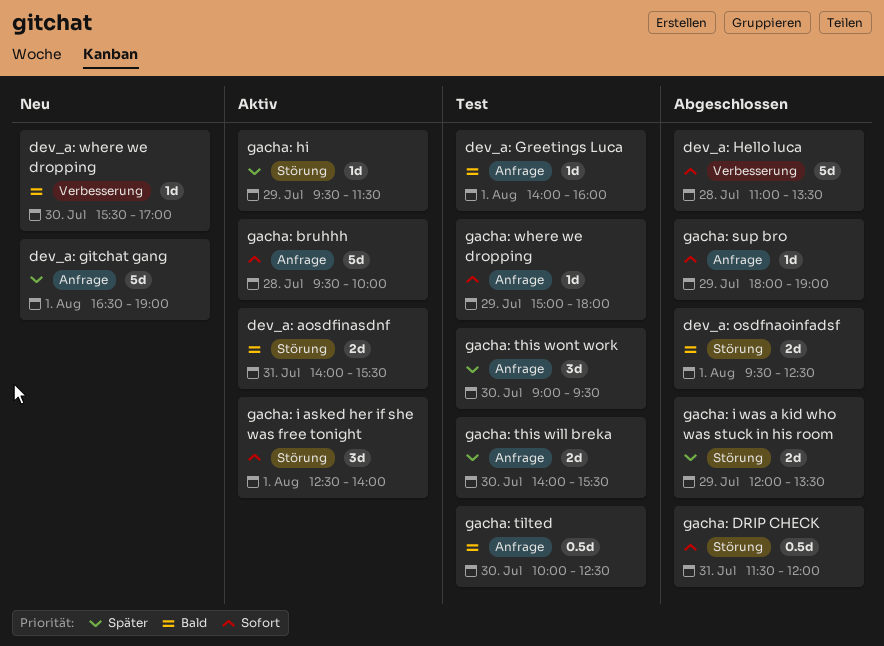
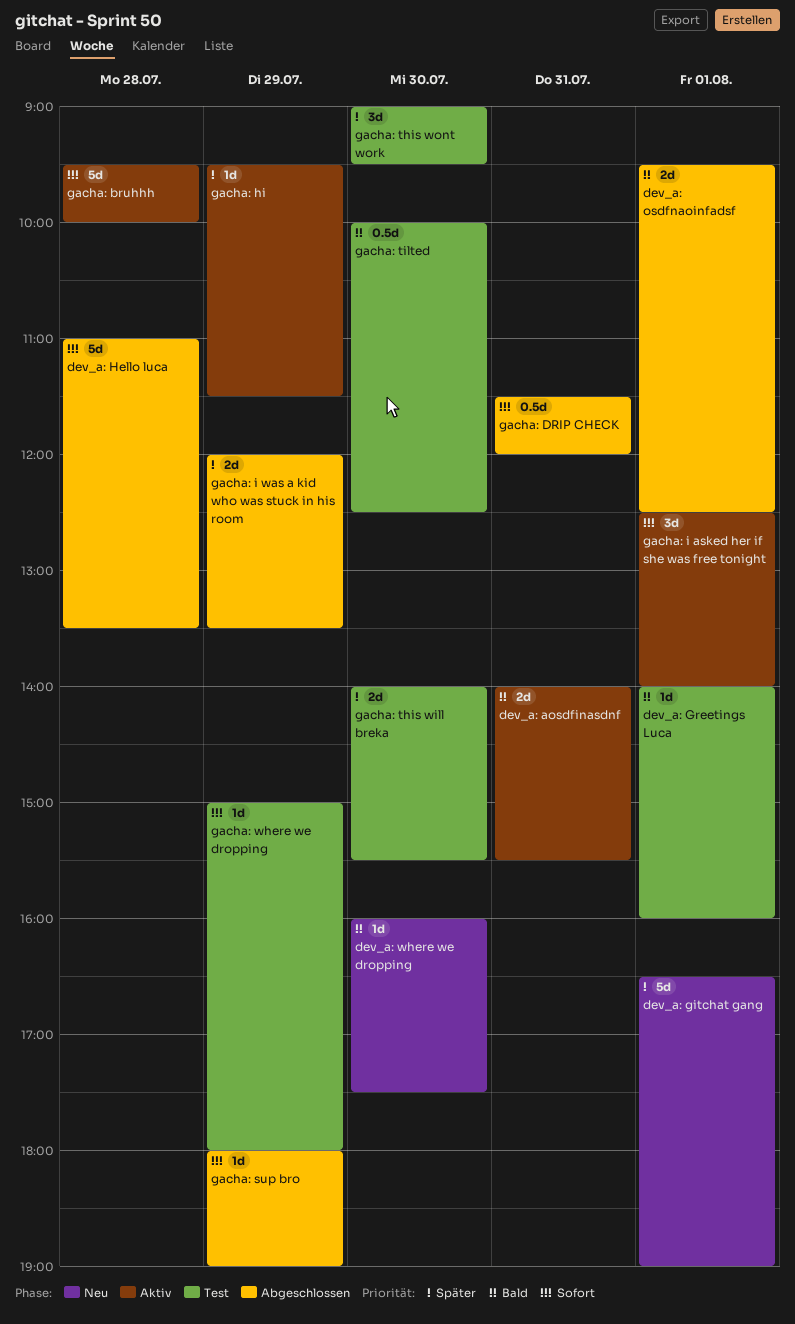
dev_a: where we dropping, begins: 15:30 -> 16:00
dev_a: where we dropping, ends: 17:00 -> 17:30

